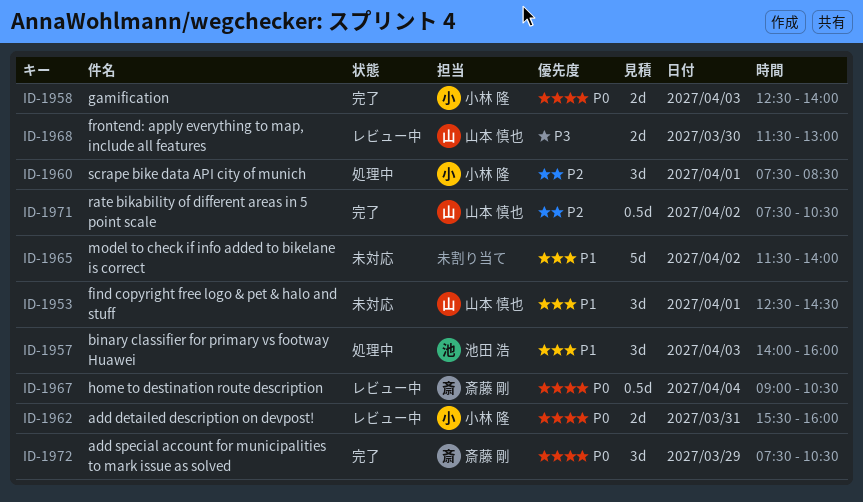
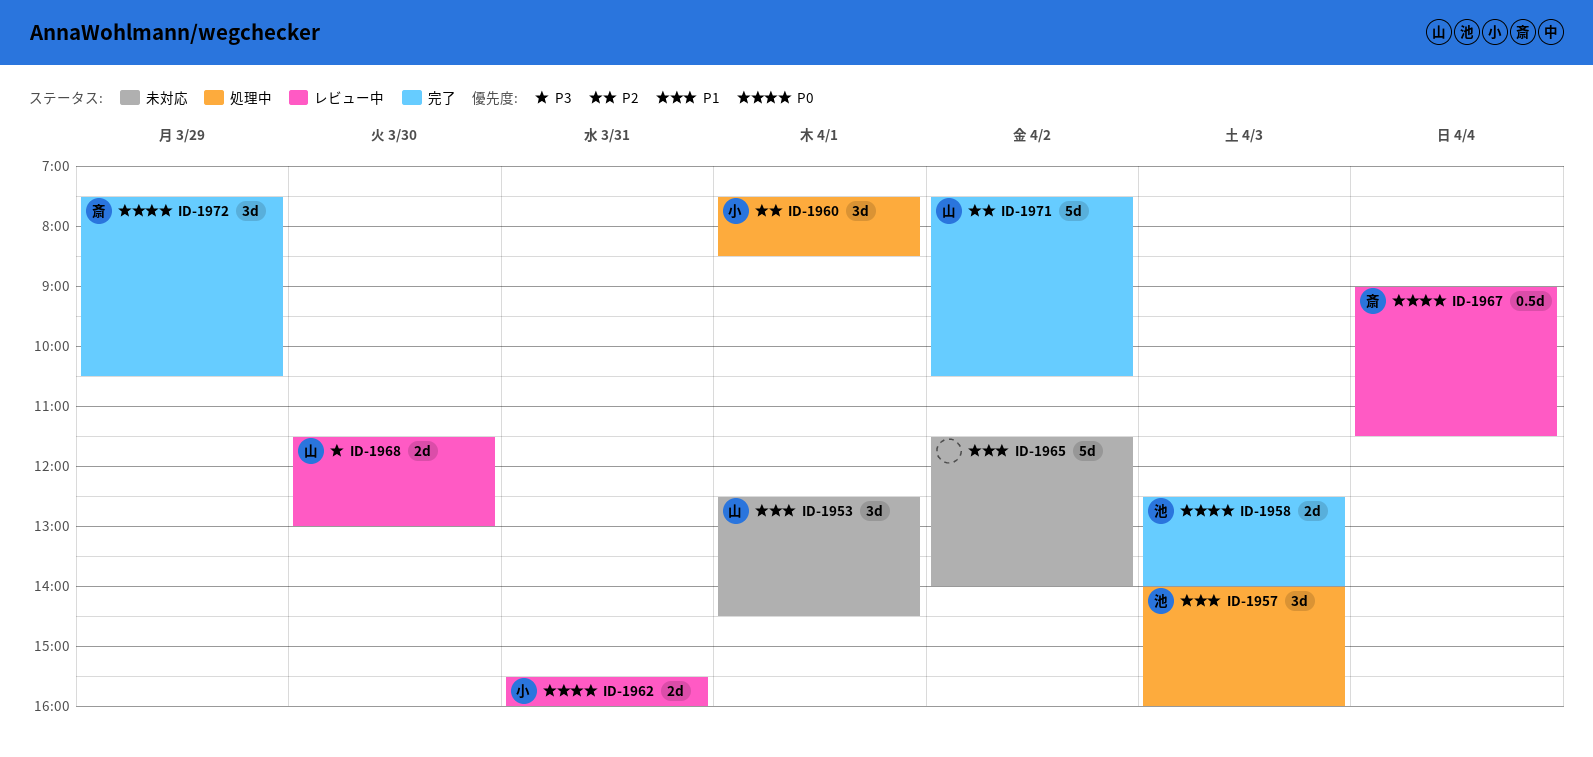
ID-1958, owner: 小林 隆 -> 池田 浩
ID-1967, ends: 10:30 -> 11:30
ID-1971, estimate: 0.5d -> 5d

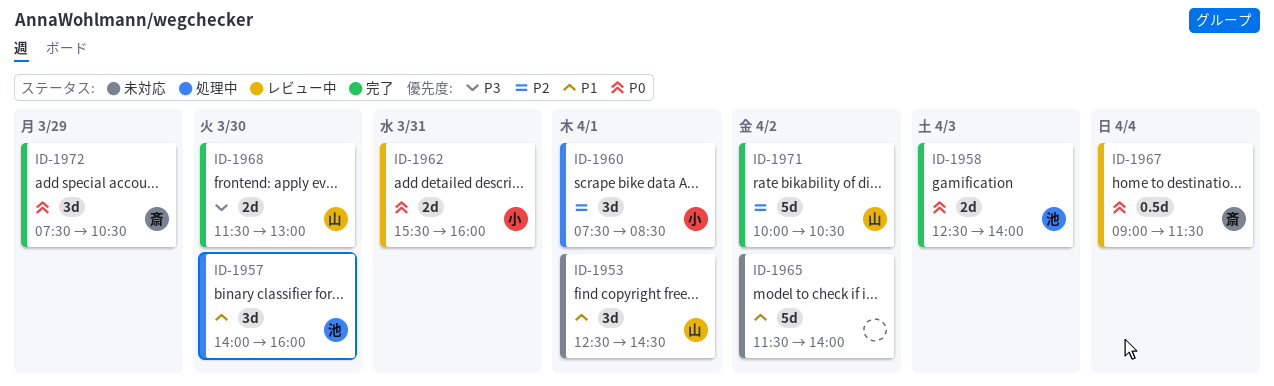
ID-1957, day: Apr 3 -> Mar 30
ID-1968, status: レビュー中 -> 完了
ID-1971, begins: 07:30 -> 10:00

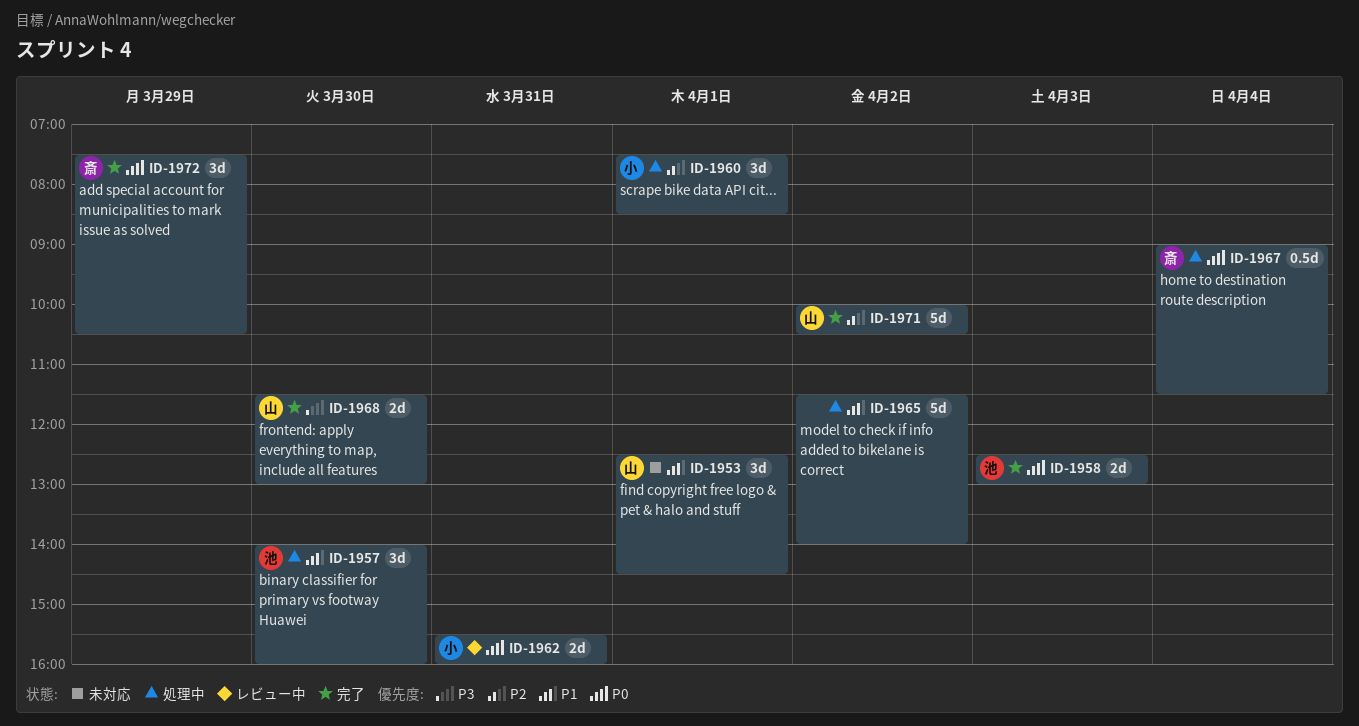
ID-1958, ends: 14:00 -> 13:00
ID-1965, status: 未対応 -> 処理中
ID-1967, status: レビュー中 -> 処理中

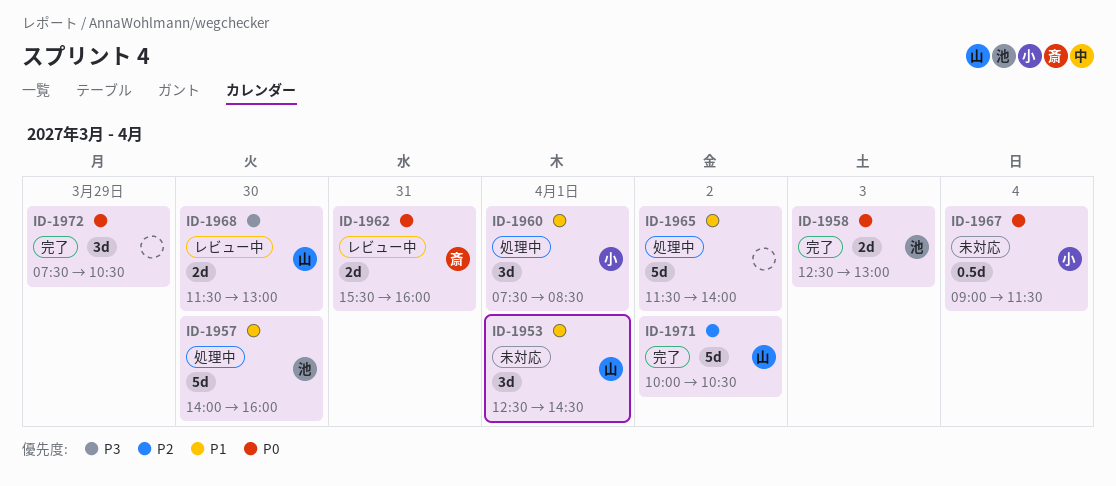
ID-1957, estimate: 3d -> 5d
ID-1960, priority: P2 -> P1
ID-1962, owner: 小 -> 斎
ID-1967, status: 処理中 -> 未対応
ID-1967, owner: 斎 -> 小
ID-1968, status: 完了 -> レビュー中
ID-1972, owner: 斎 -> none

